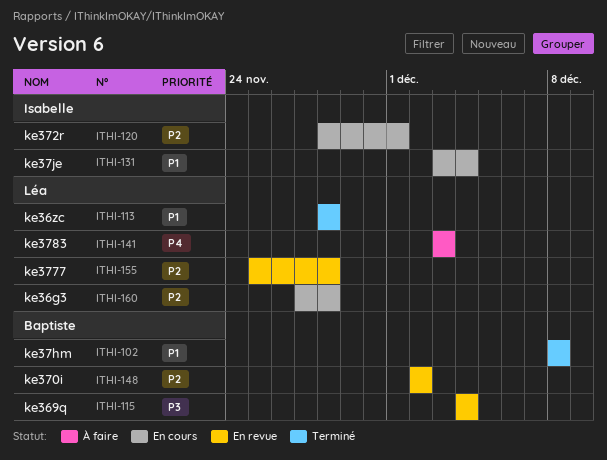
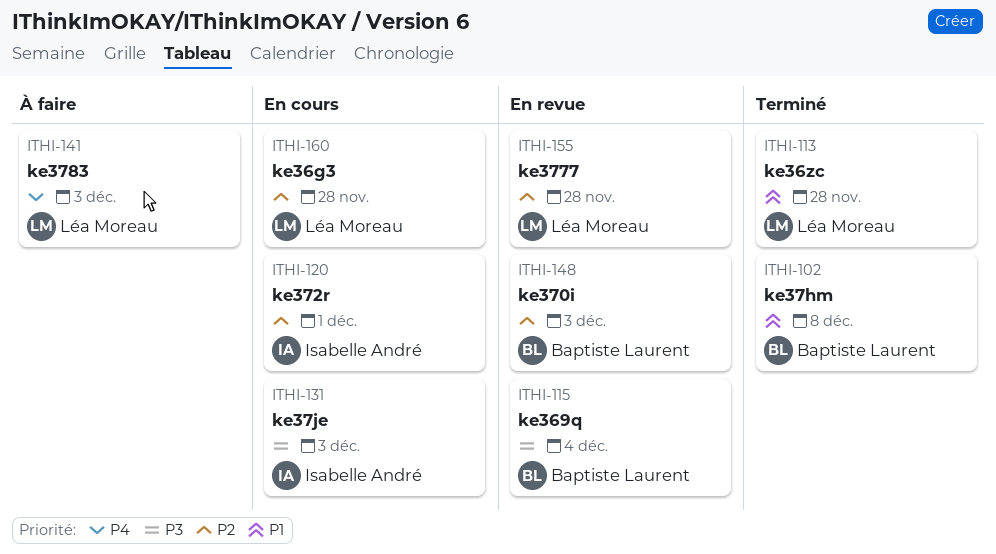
ITHI-131, priority: P1 -> P3
ITHI-131, due: Dec 4 -> Dec 3
ITHI-148, due: Dec 2 -> Dec 3

